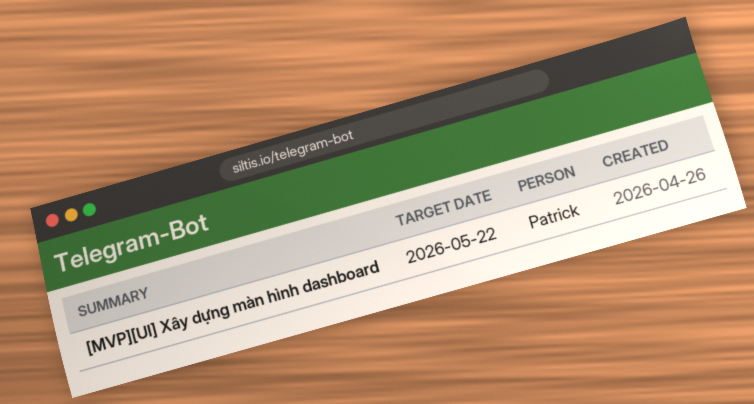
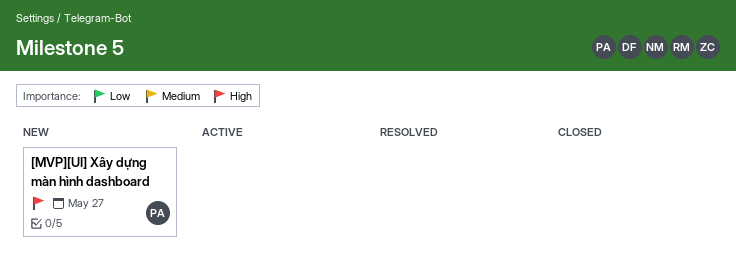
[MVP][UI] Xây dựng màn hình dashboard, due: May 22 -> May 27

